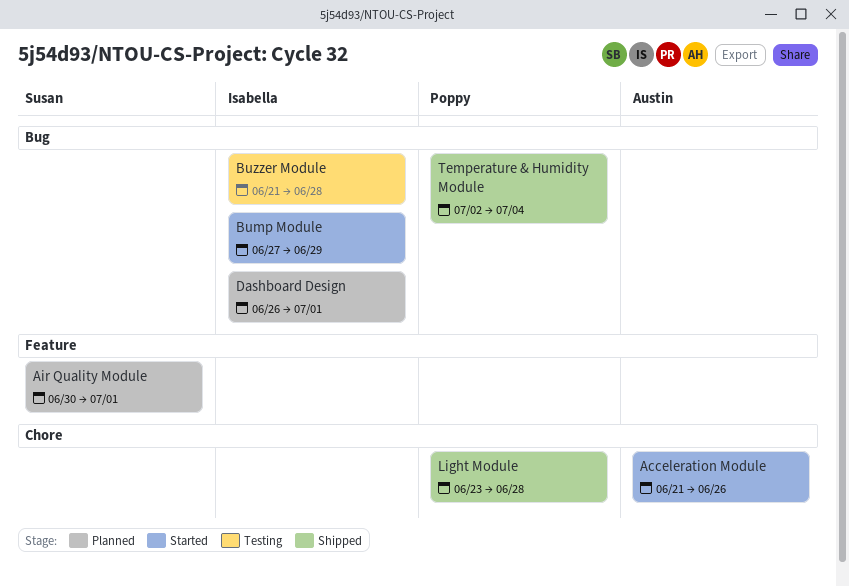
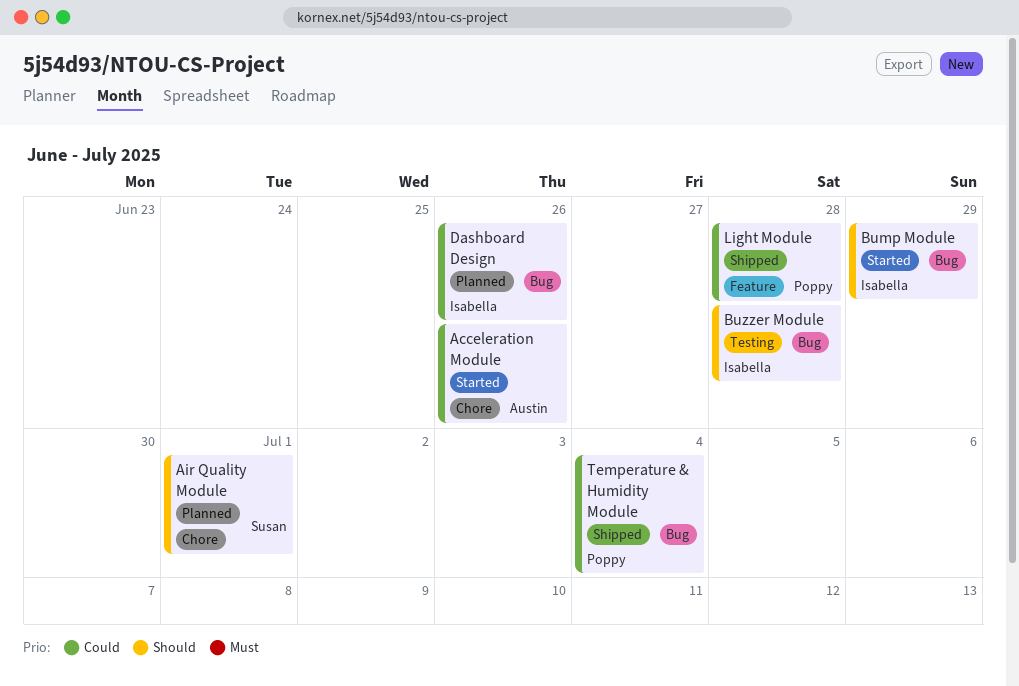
Air Quality Module, label: Feature -> Chore
Dashboard Design, due: Jul 1 -> Jun 26
Light Module, label: Chore -> Feature

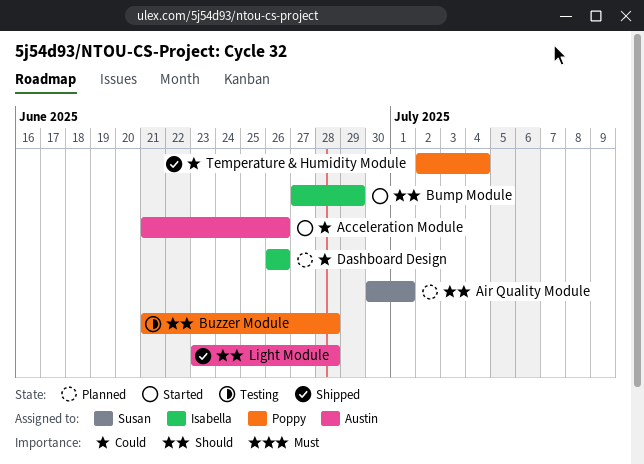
Buzzer Module, owner: Isabella -> Poppy
Light Module, owner: Poppy -> Austin
Light Module, priority: Could -> Should

